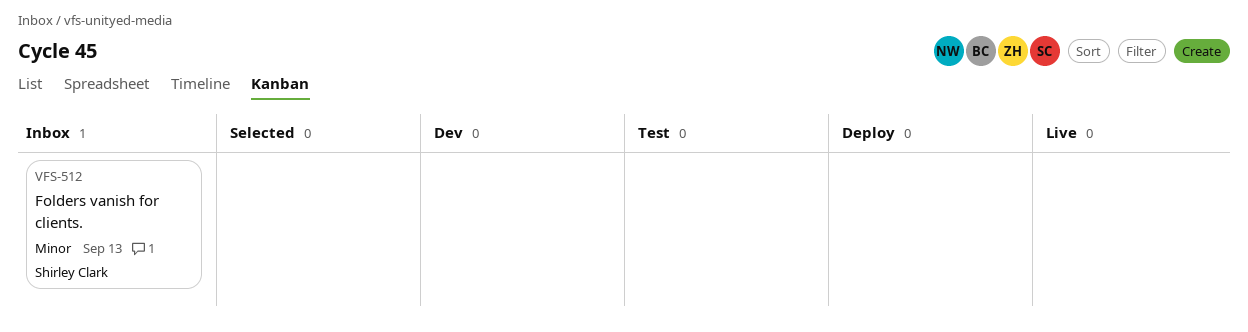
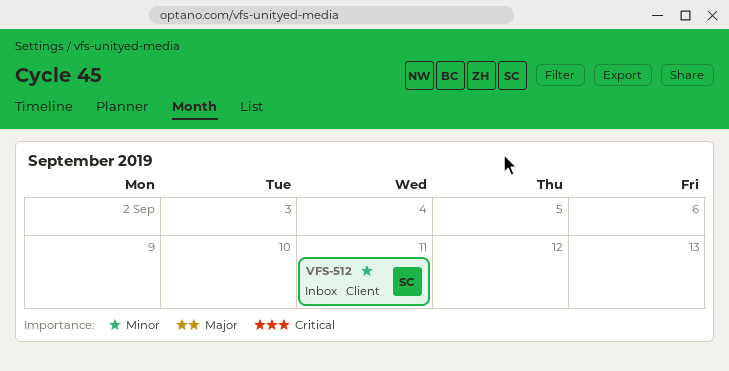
VFS-512, due: Sep 13 -> Sep 11

